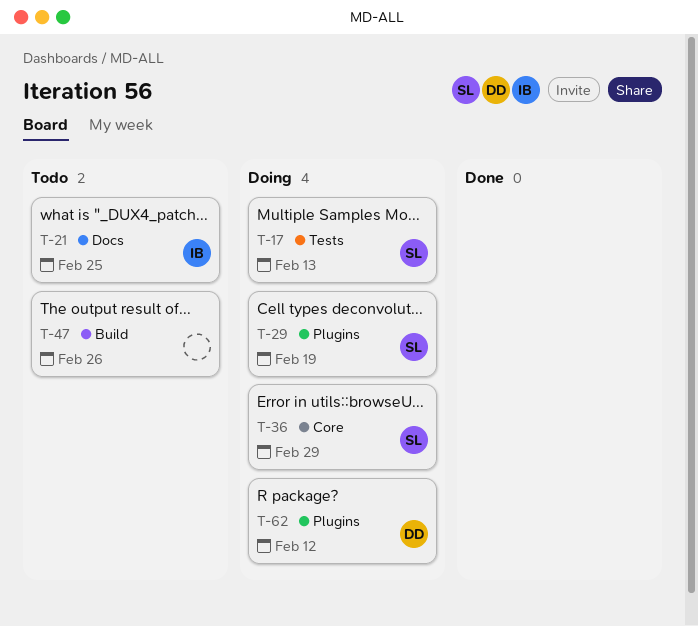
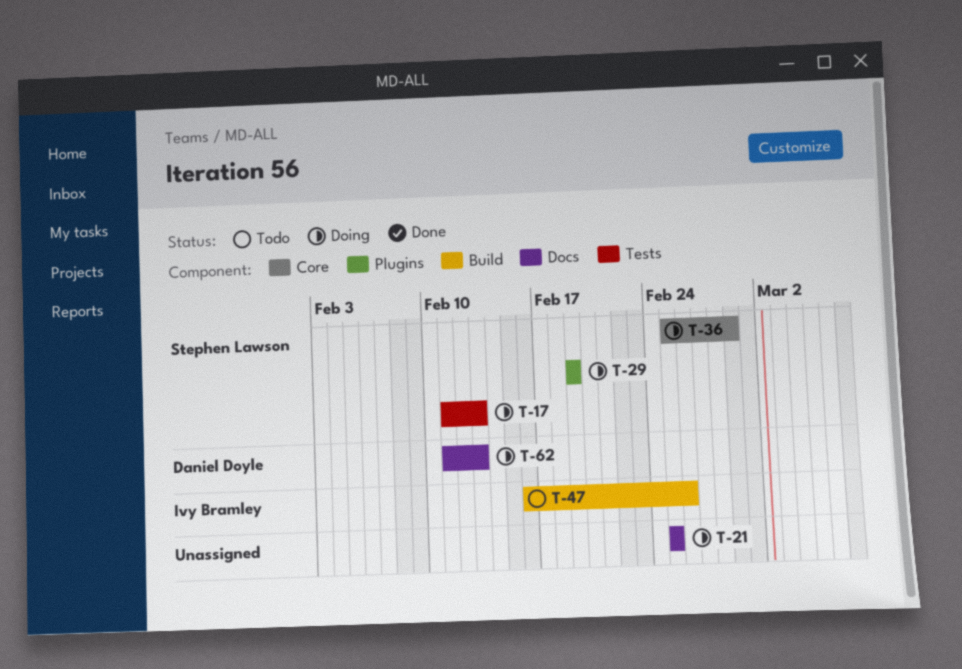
T-21, status: Todo -> Doing
T-21, owner: Ivy Bramley -> none
T-47, owner: none -> Ivy Bramley
T-62, label: Plugins -> Docs
T-62, due: Feb 12 -> Feb 13

